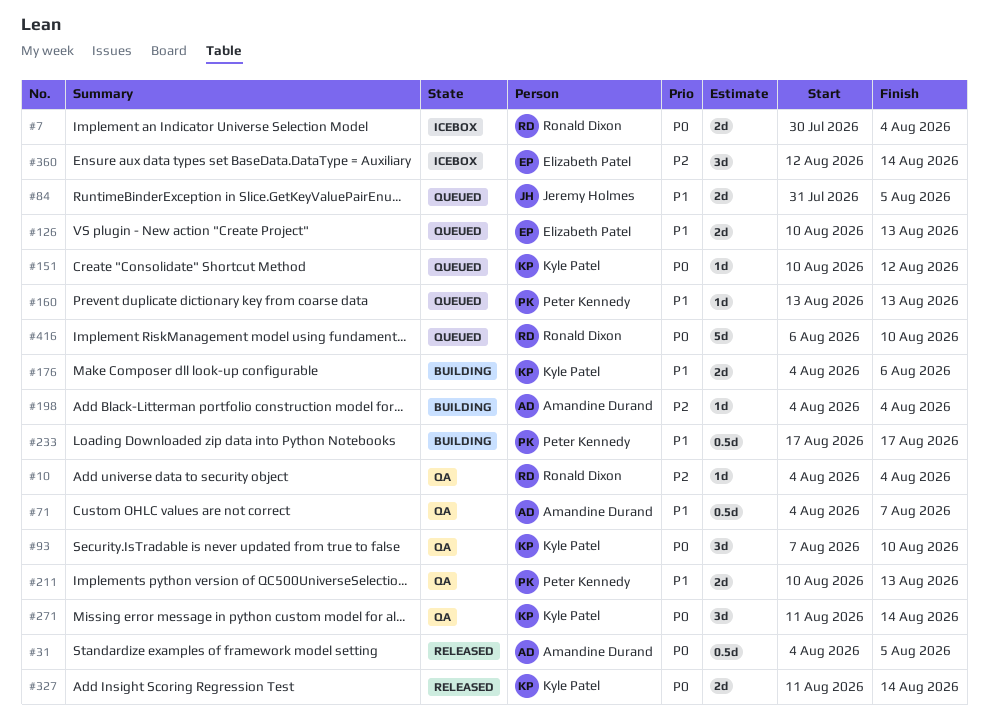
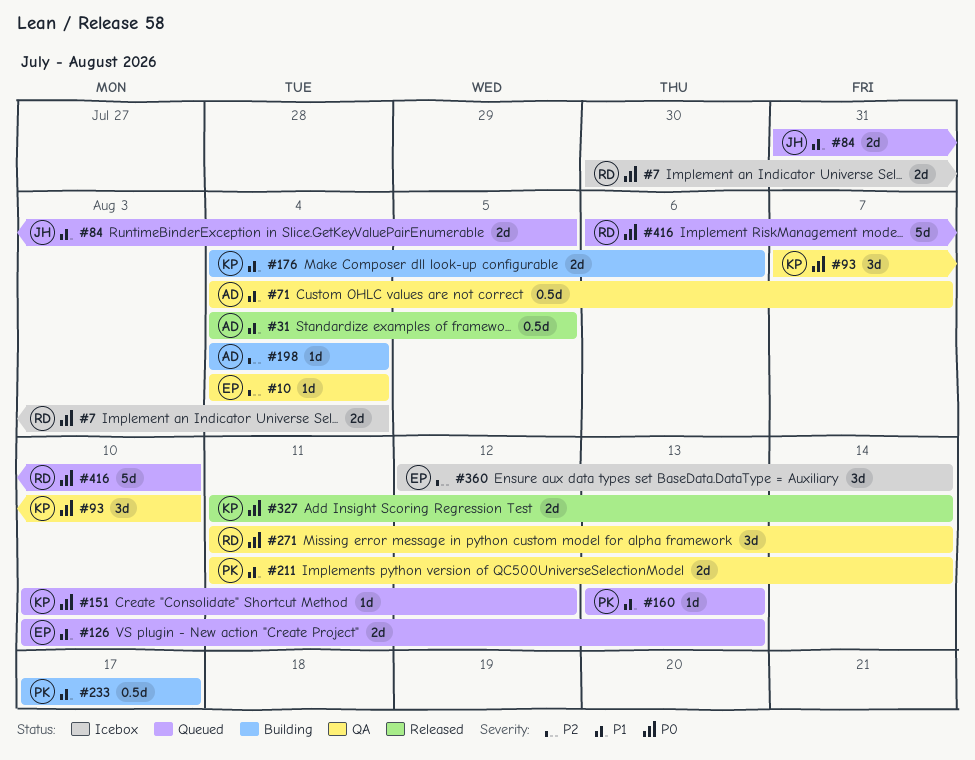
#10, owner: Ronald Dixon -> Elizabeth Patel
#31, priority: P0 -> P1
#211, start: Aug 10 -> Aug 11
#211, due: Aug 13 -> Aug 14
#271, owner: Kyle Patel -> Ronald Dixon

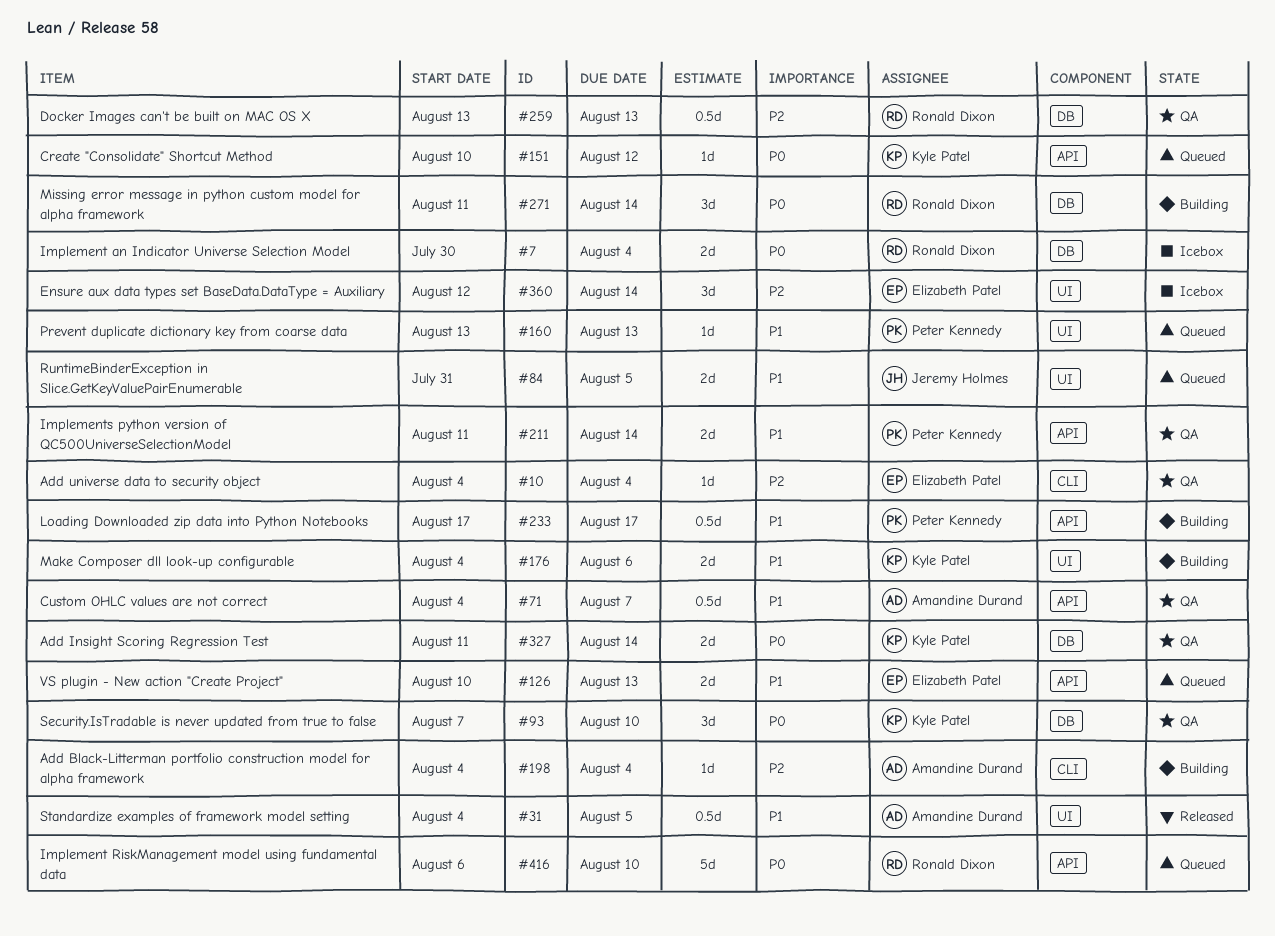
#259: none -> present
#271, status: QA -> Building
#327, status: Released -> QA

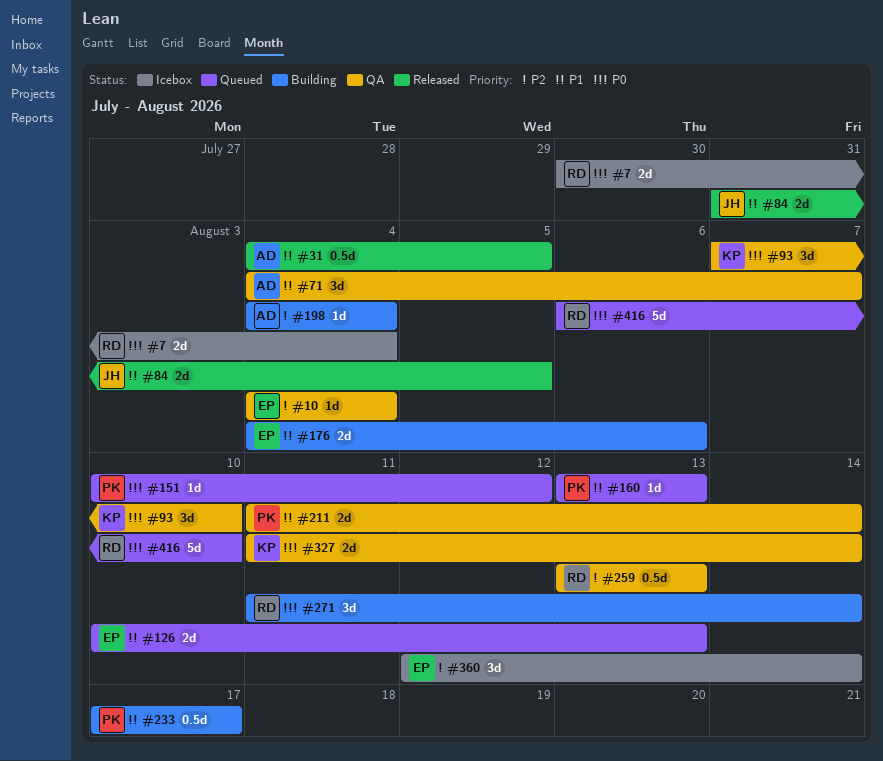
#71, estimate: 0.5d -> 3d
#84, status: Queued -> Released
#151, owner: Kyle Patel -> Peter Kennedy
#176, owner: Kyle Patel -> Elizabeth Patel

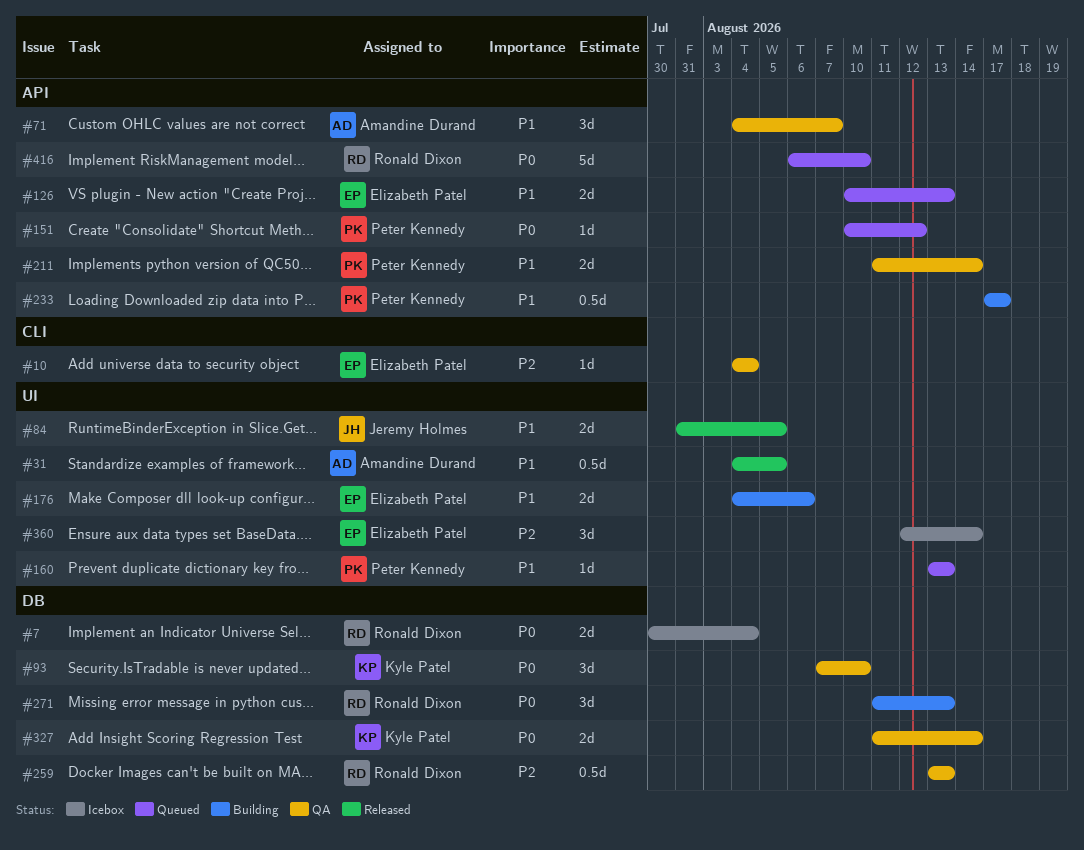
#198: present -> none
#271, due: Aug 14 -> Aug 13

